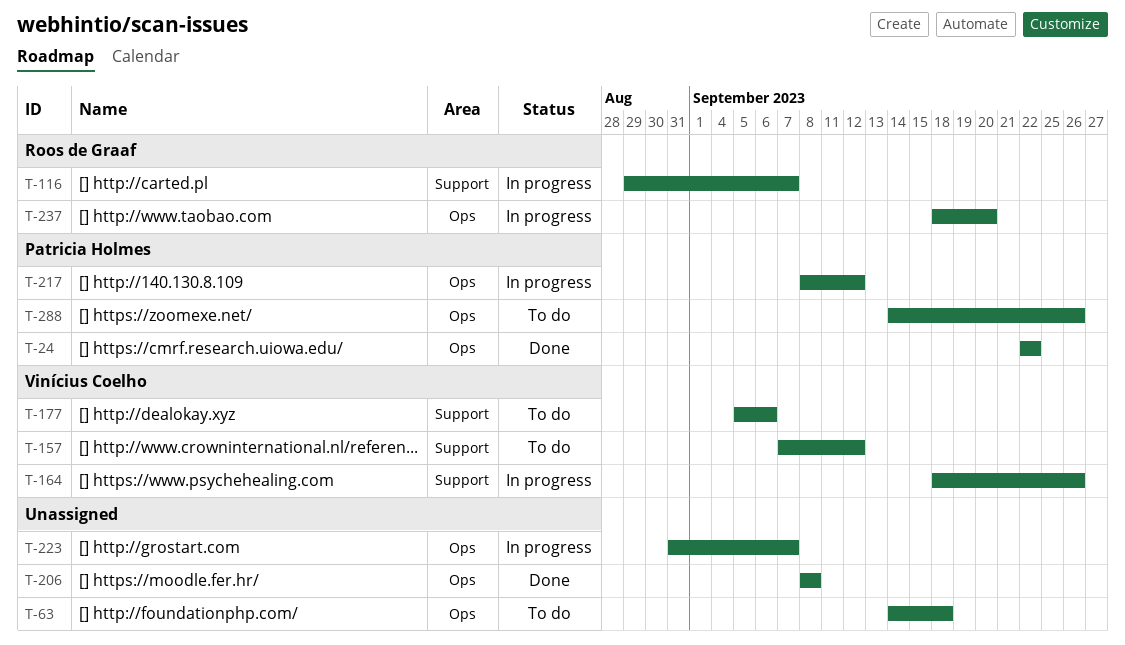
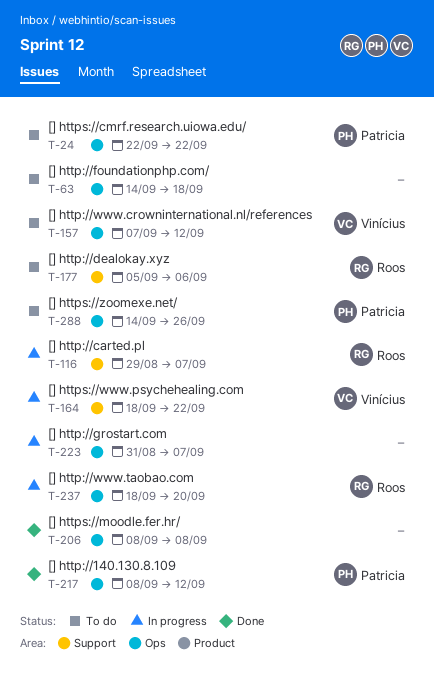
T-24, status: Done -> To do
T-157, label: Support -> Ops
T-164, due: Sep 26 -> Sep 22
T-177, owner: Vinícius Coelho -> Roos de Graaf
T-217, status: In progress -> Done

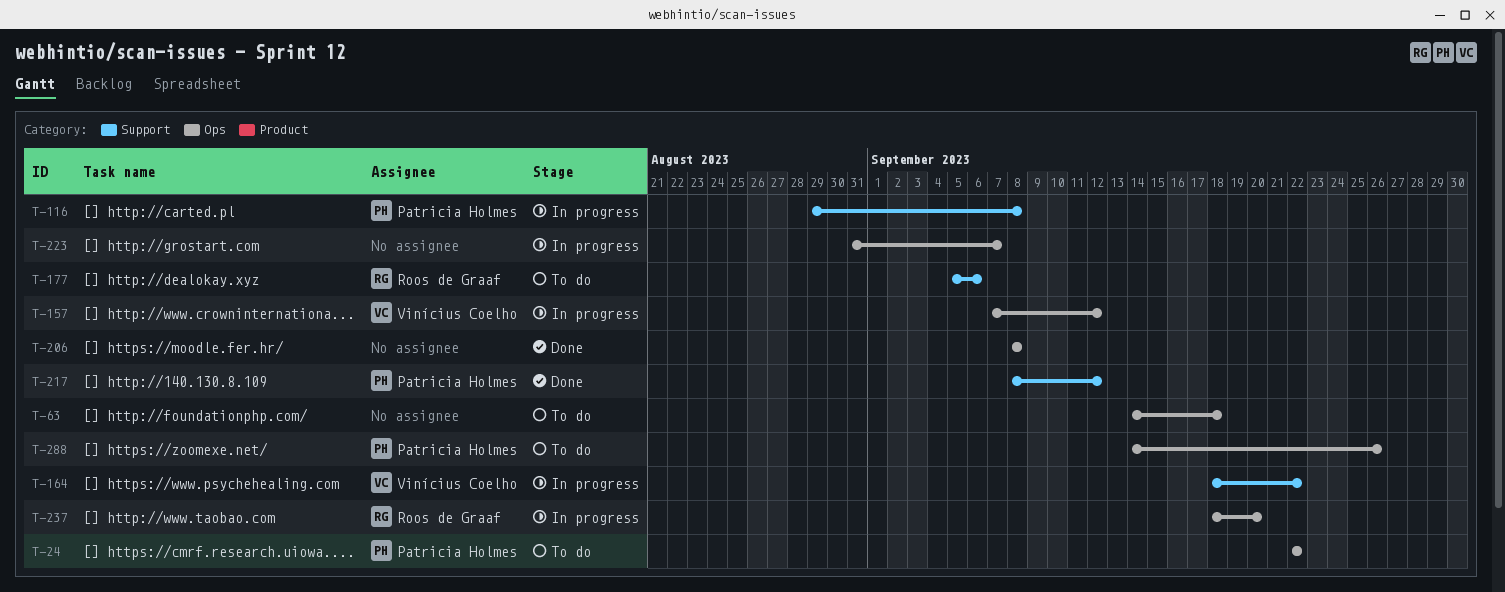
T-116, owner: Roos de Graaf -> Patricia Holmes
T-116, due: Sep 7 -> Sep 8
T-157, status: To do -> In progress
T-217, label: Ops -> Support

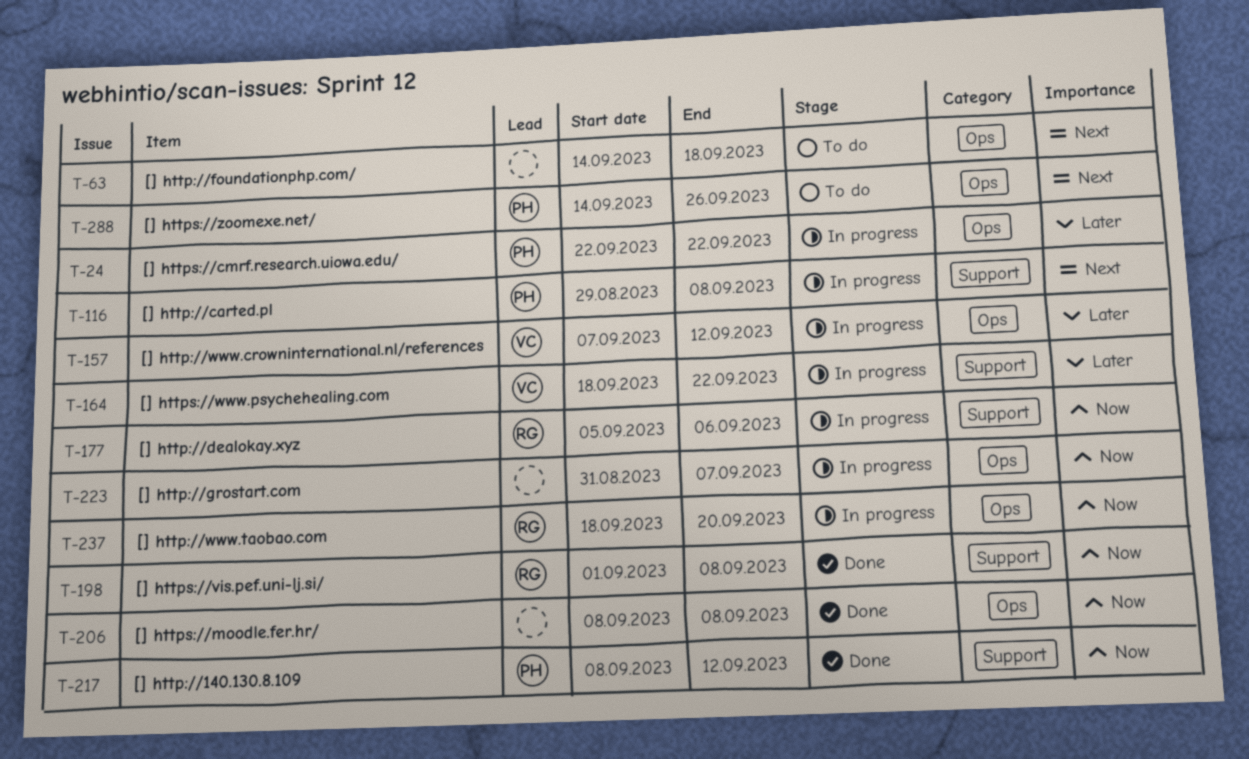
T-24, status: To do -> In progress
T-177, status: To do -> In progress
T-198: none -> present

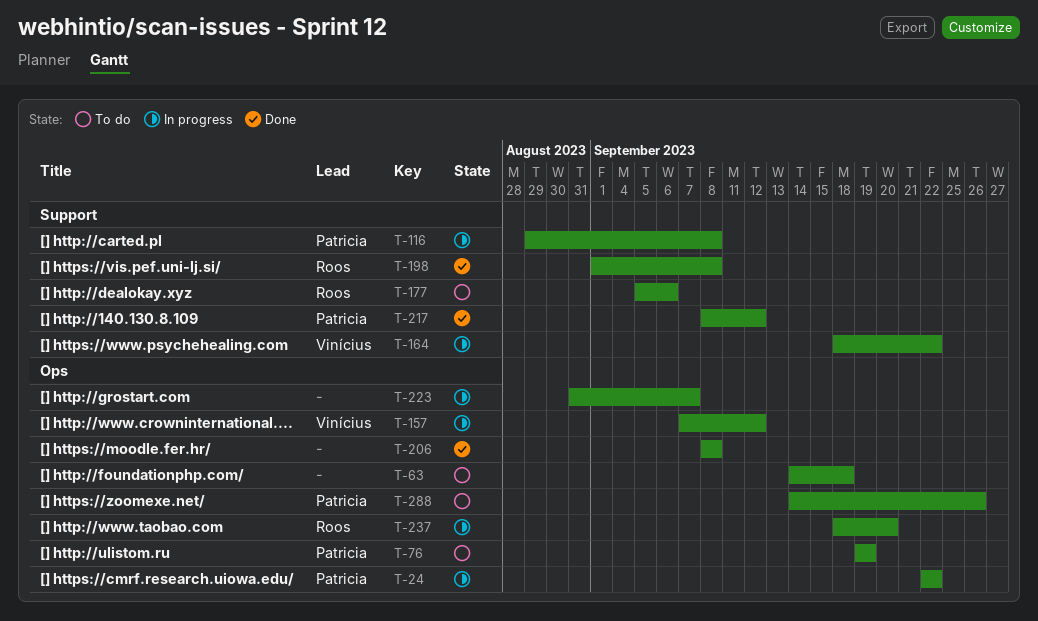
T-76: none -> present
T-177, status: In progress -> To do

